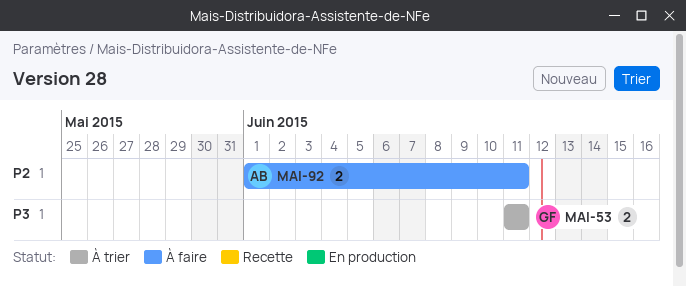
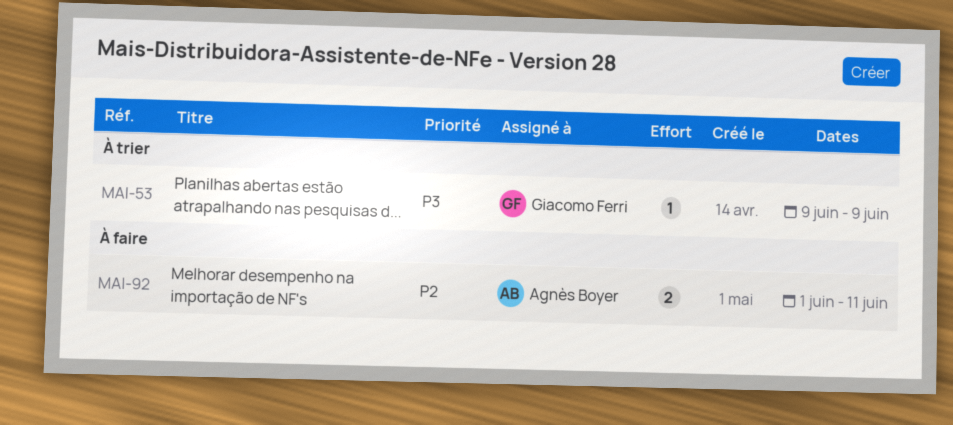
MAI-53, estimate: 2 -> 1
MAI-53, start: Jun 11 -> Jun 9
MAI-53, due: Jun 11 -> Jun 9

